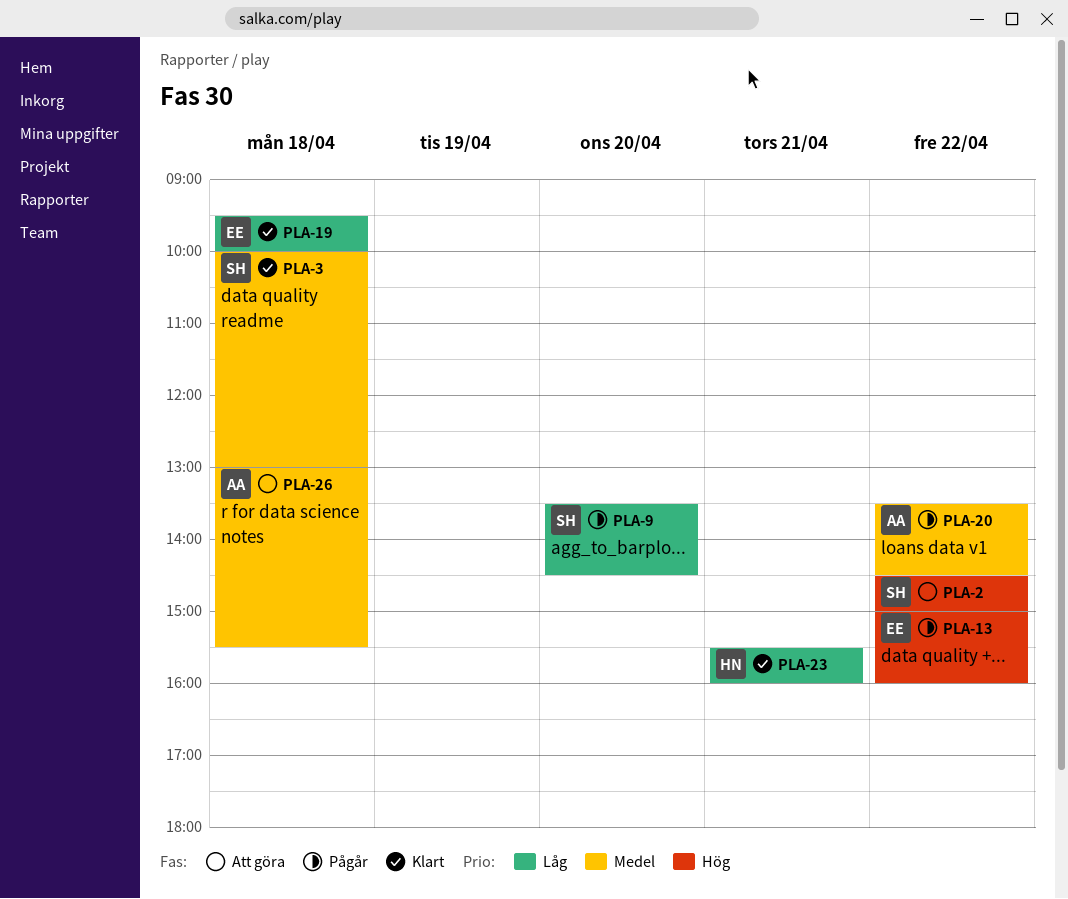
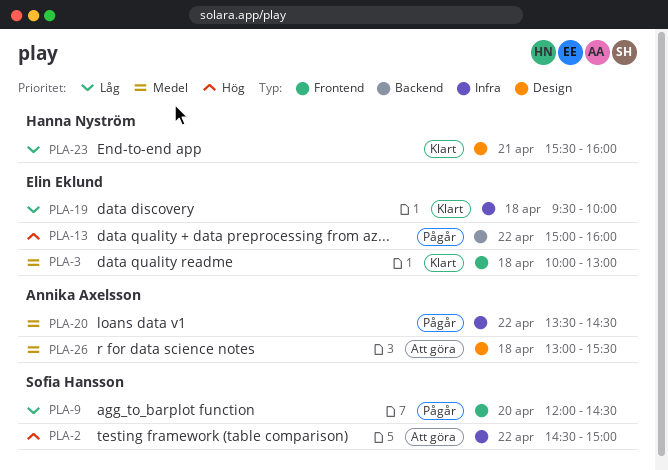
PLA-3, owner: Sofia Hansson -> Elin Eklund
PLA-9, begins: 13:30 -> 12:00

